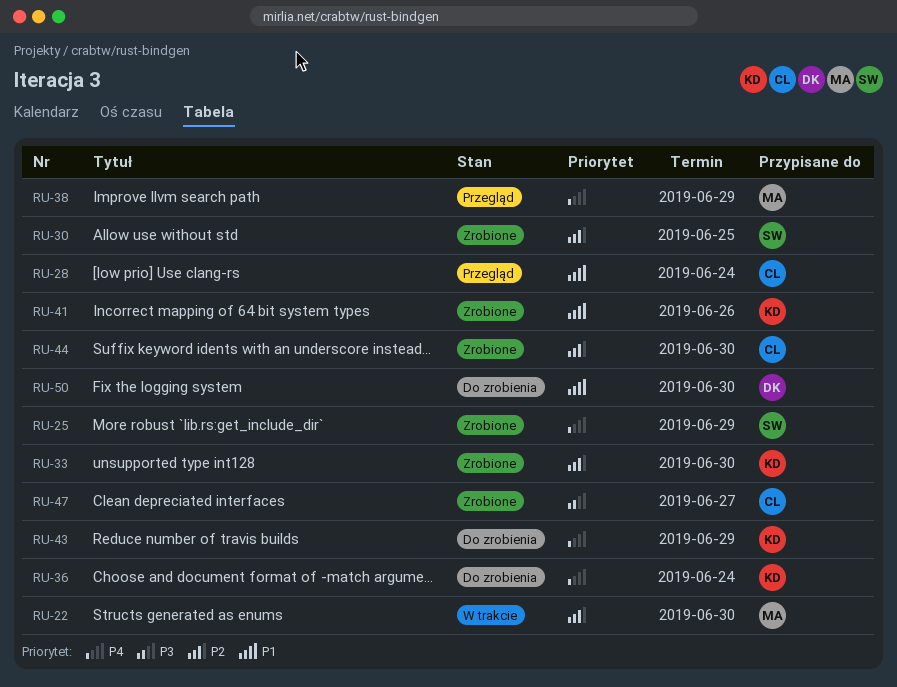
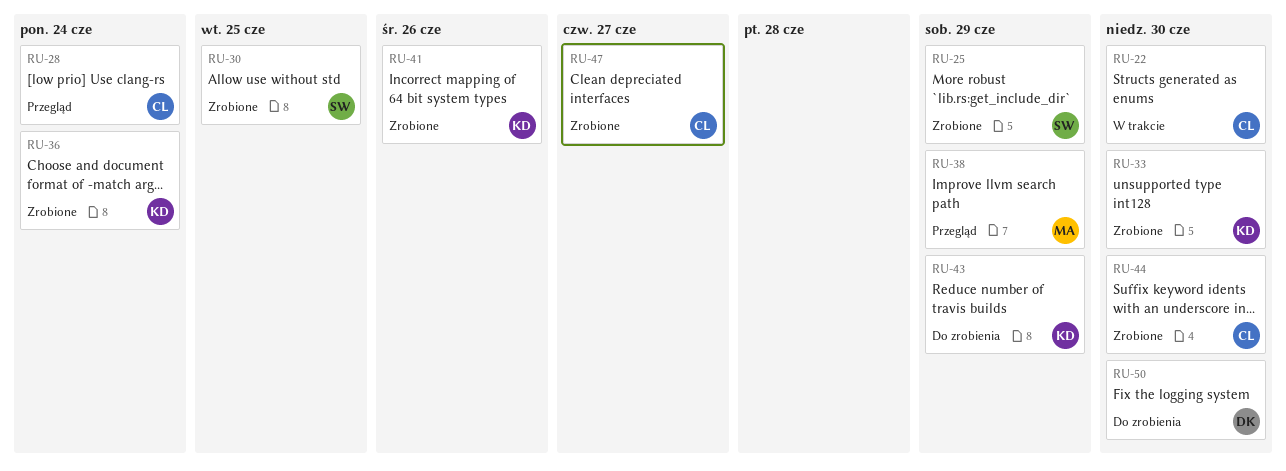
RU-22, owner: MA -> CL
RU-36, status: Do zrobienia -> Zrobione

